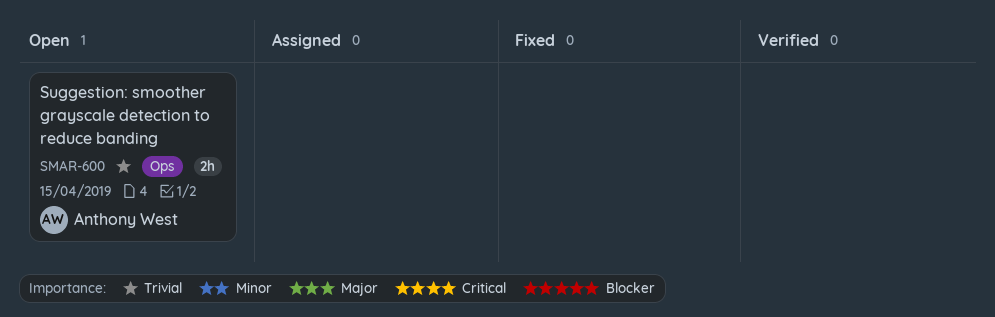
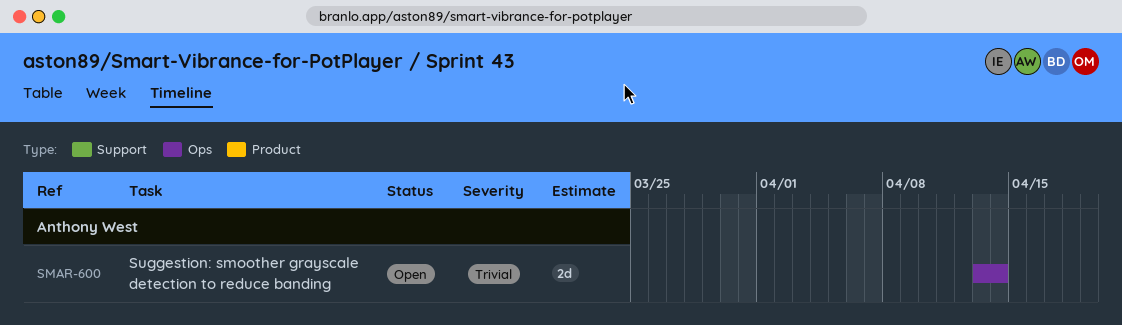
SMAR-600, estimate: 2h -> 2d
SMAR-600, due: Apr 15 -> Apr 14

